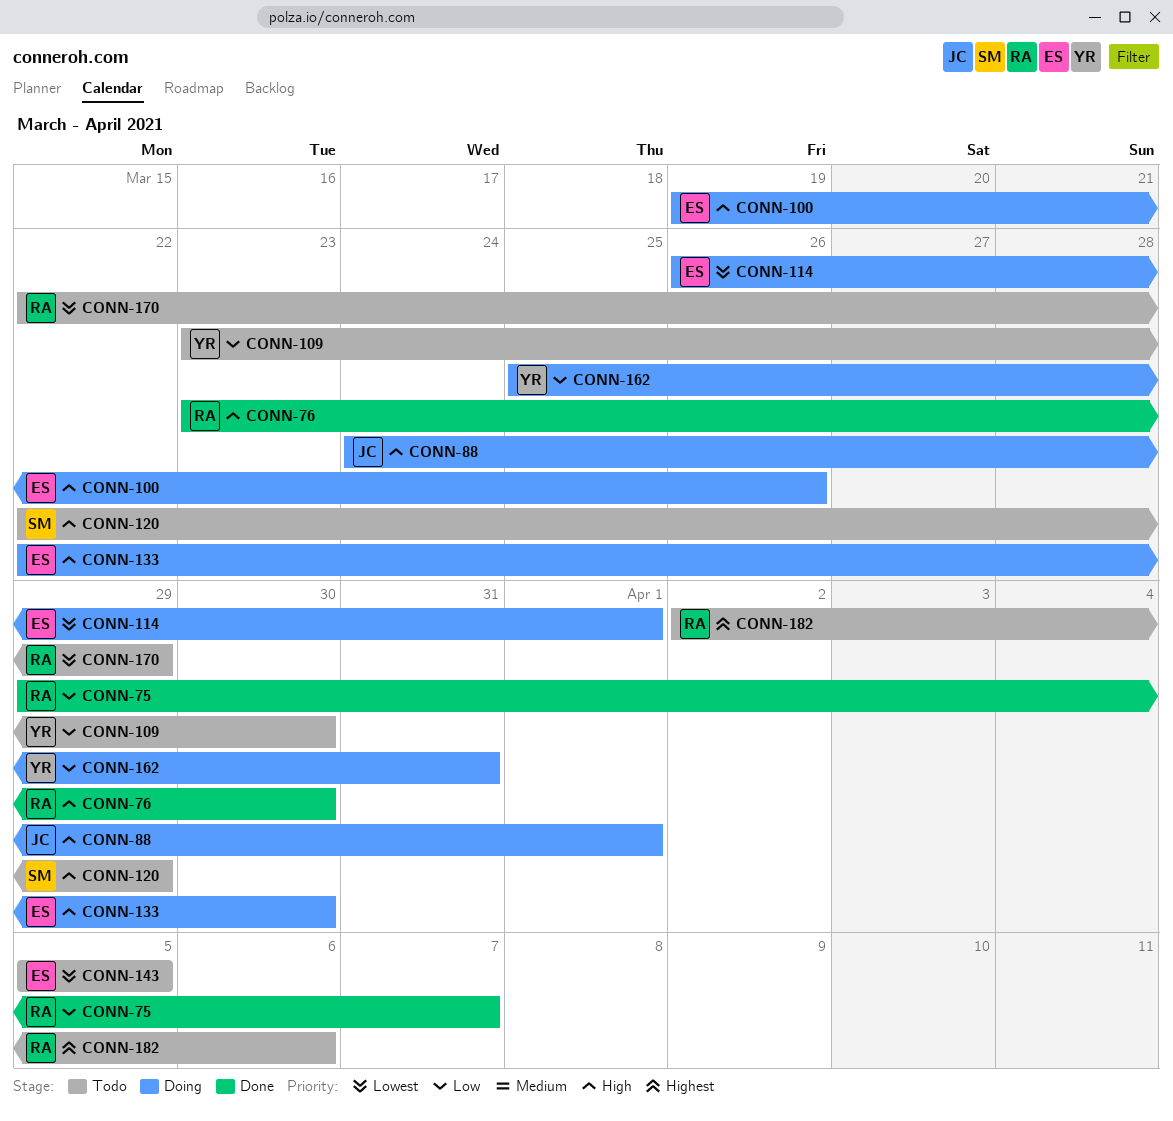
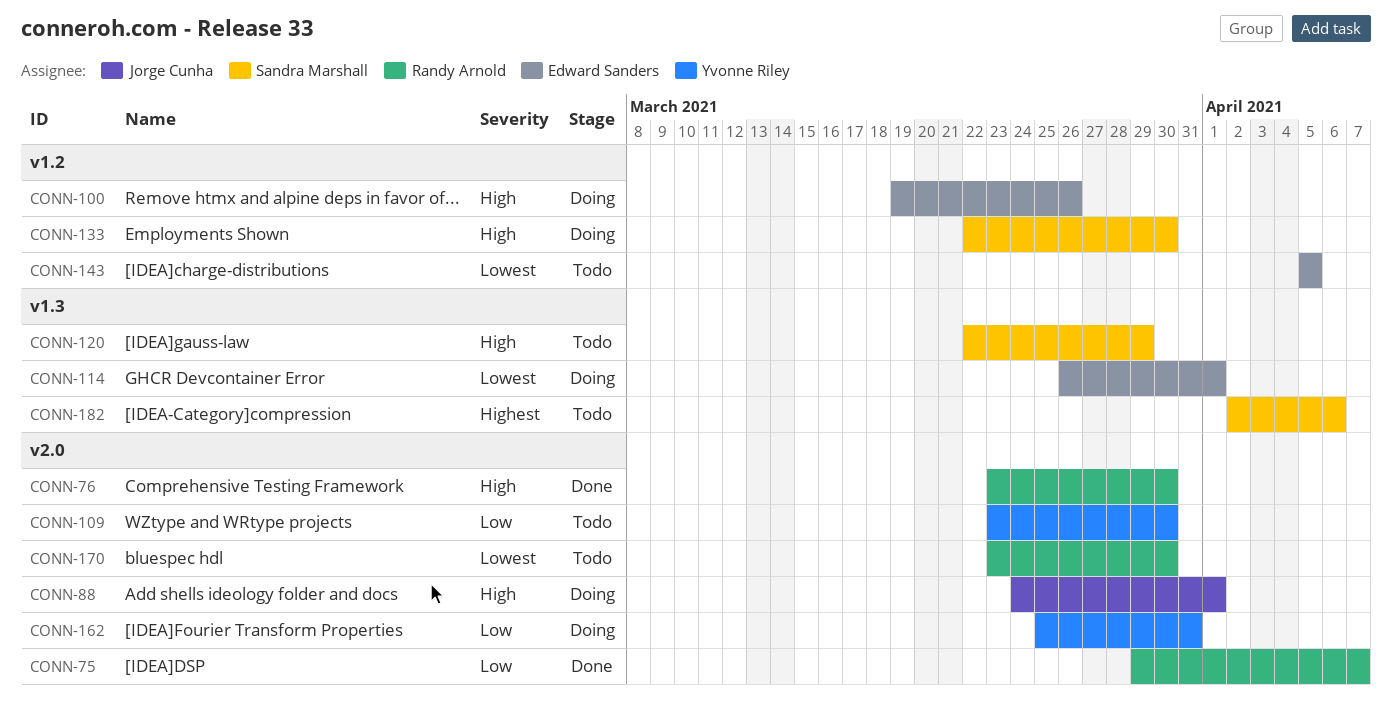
CONN-133, owner: Edward Sanders -> Sandra Marshall
CONN-170, start: Mar 22 -> Mar 23
CONN-170, due: Mar 29 -> Mar 30
CONN-182, owner: Randy Arnold -> Sandra Marshall

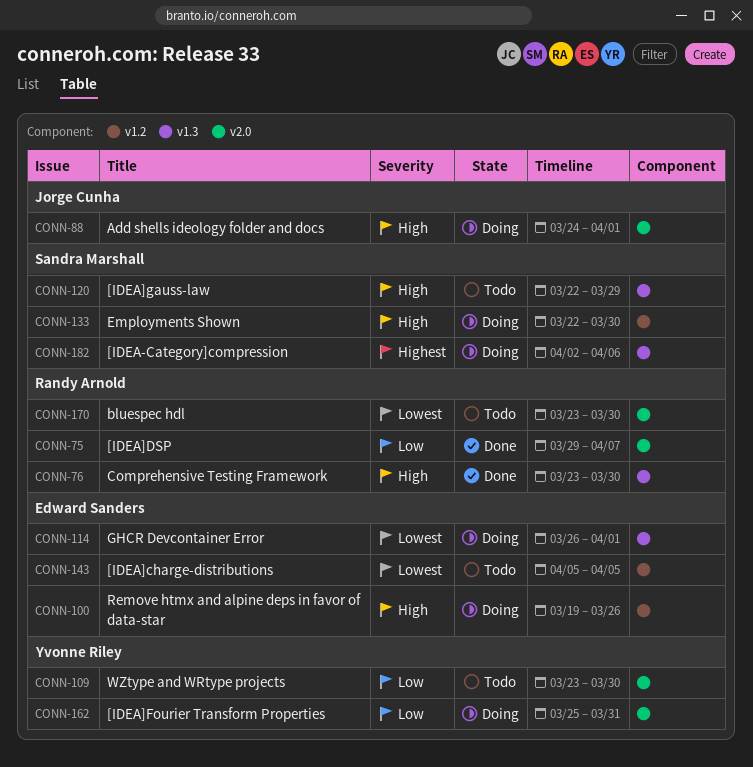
CONN-76, label: v2.0 -> v1.3
CONN-182, status: Todo -> Doing

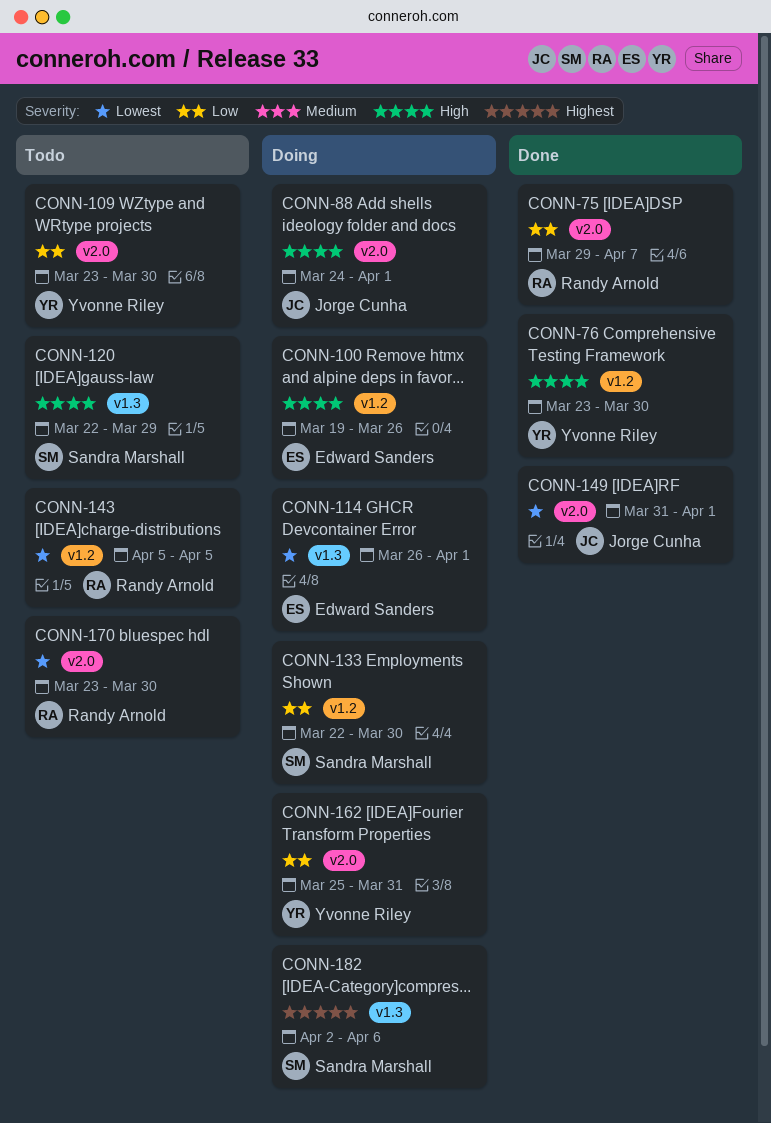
CONN-76, owner: Randy Arnold -> Yvonne Riley
CONN-76, label: v1.3 -> v1.2
CONN-133, priority: High -> Low
CONN-143, owner: Edward Sanders -> Randy Arnold
CONN-149: none -> present

